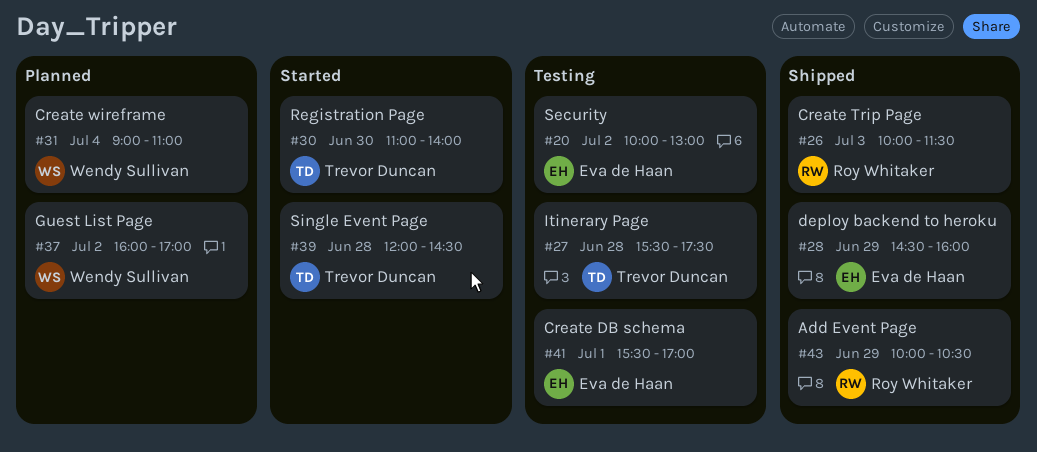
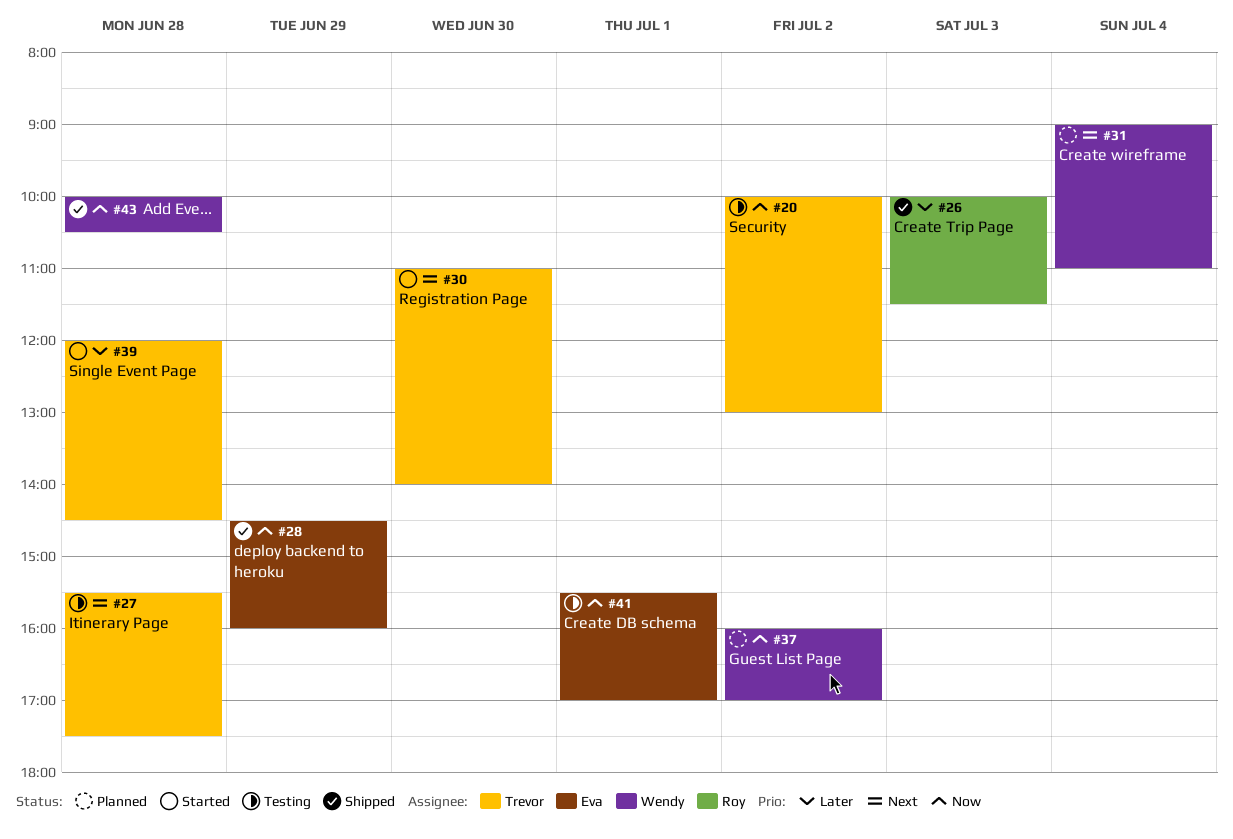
#20, owner: Eva de Haan -> Trevor Duncan
#43, owner: Roy Whitaker -> Wendy Sullivan
#43, day: Jun 29 -> Jun 28

